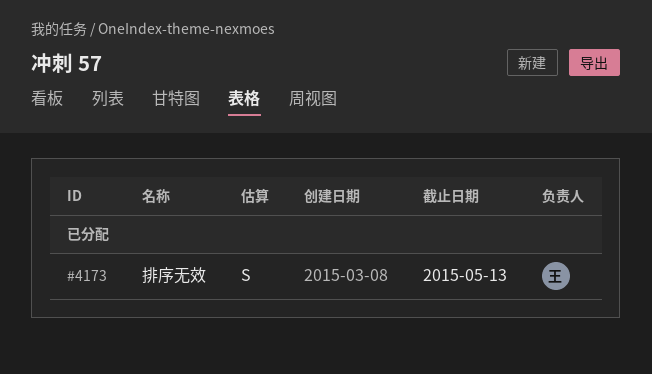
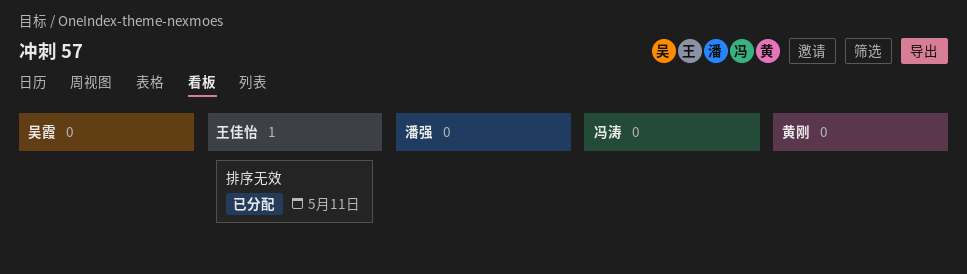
排序无效, due: May 13 -> May 11

